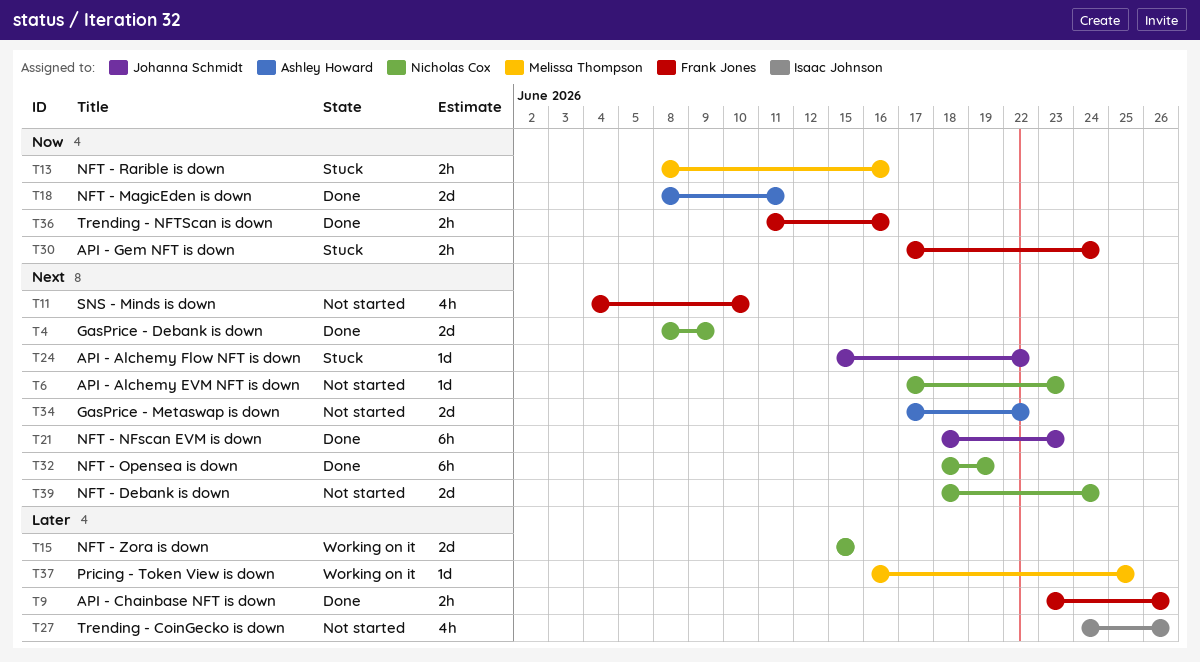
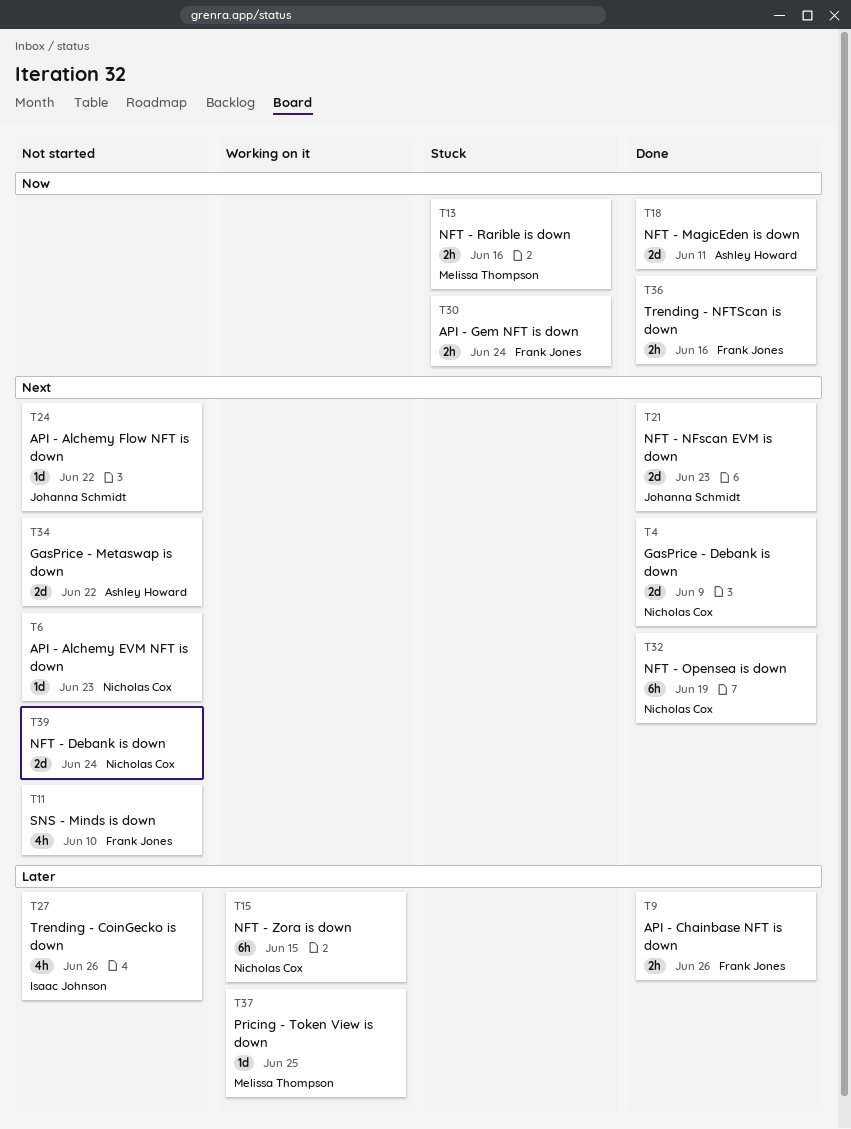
T15, estimate: 2d -> 6h
T21, estimate: 6h -> 2d
T24, status: Stuck -> Not started

